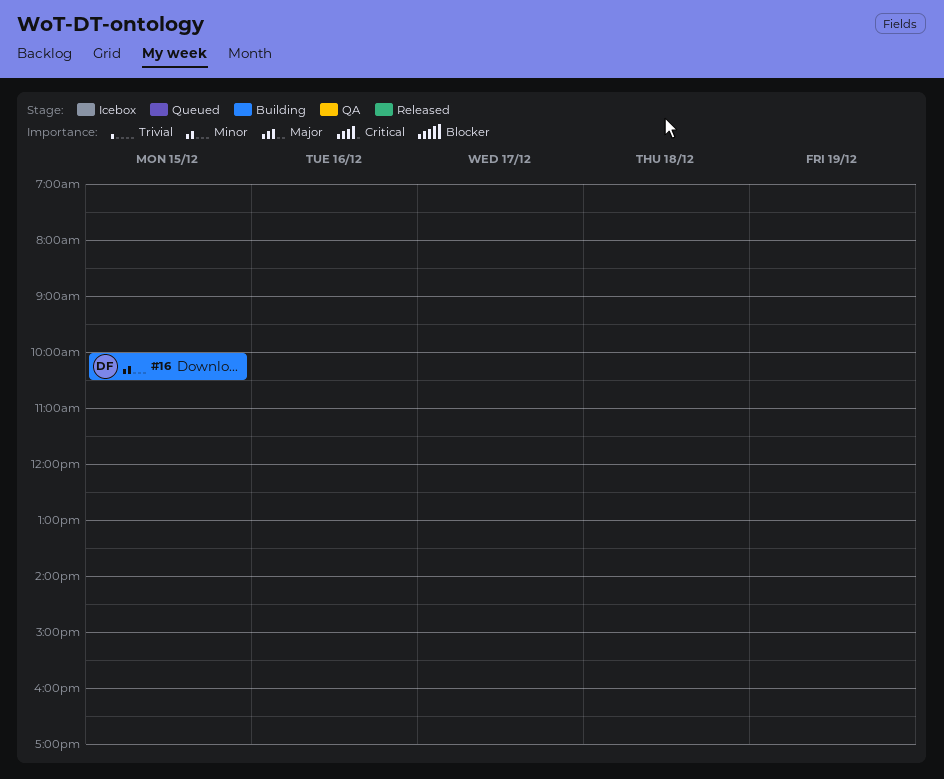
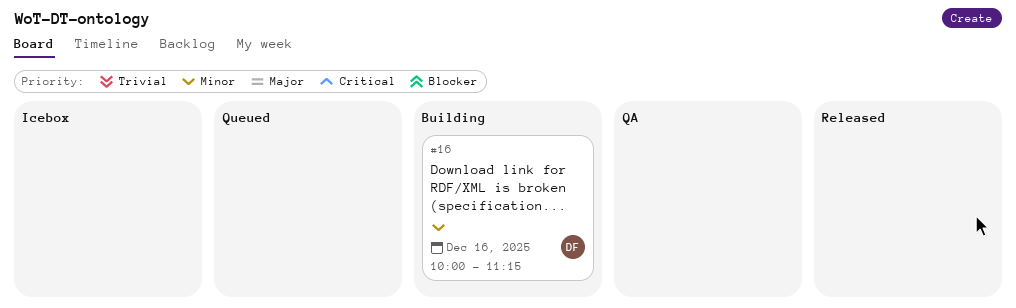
#16, day: Dec 15 -> Dec 16
#16, ends: 10:30 -> 11:15

